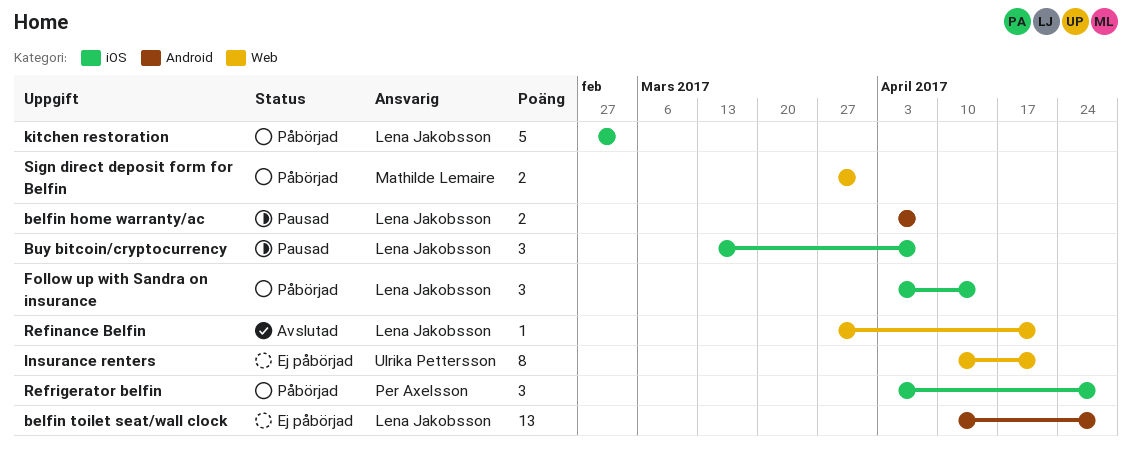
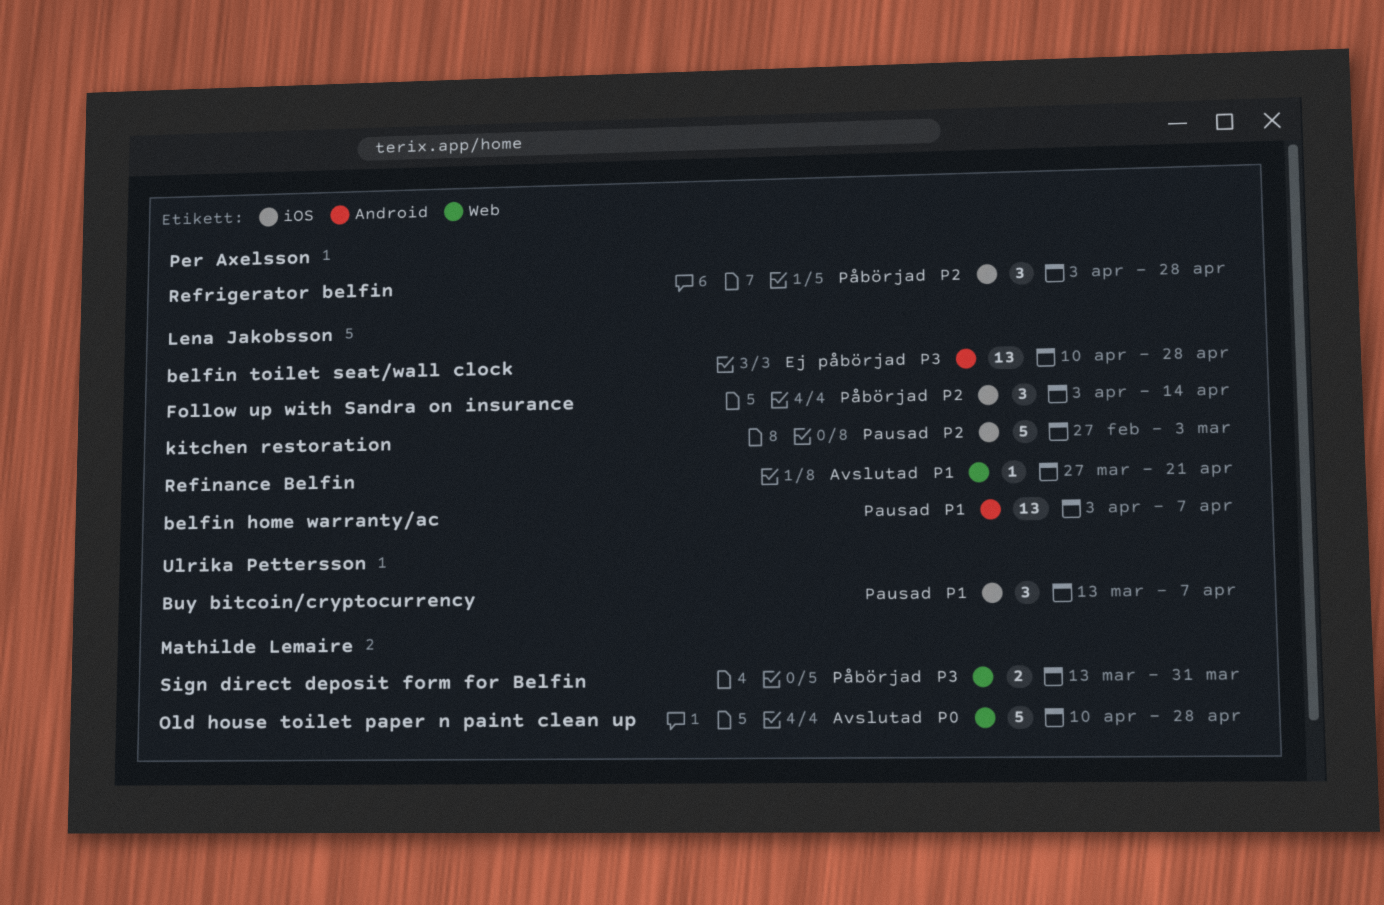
belfin home warranty/ac, estimate: 2 -> 13
Buy bitcoin/cryptocurrency, owner: Lena Jakobsson -> Ulrika Pettersson
Insurance renters: present -> none
kitchen restoration, status: Påbörjad -> Pausad
Old house toilet paper n paint clean up: none -> present
Sign direct deposit form for Belfin, start: Mar 27 -> Mar 13

